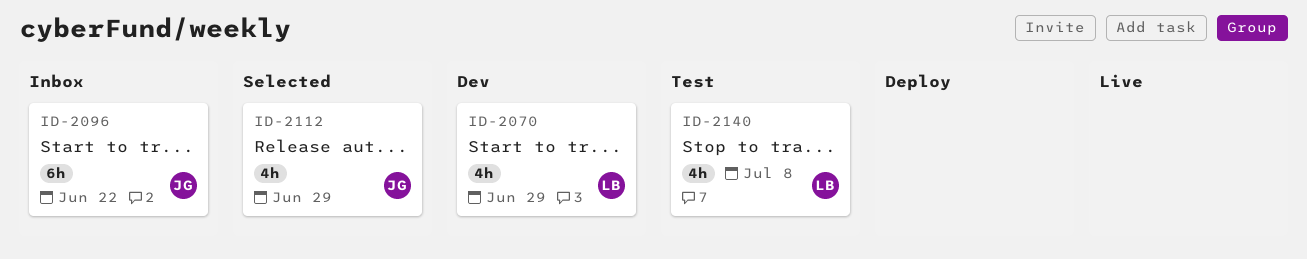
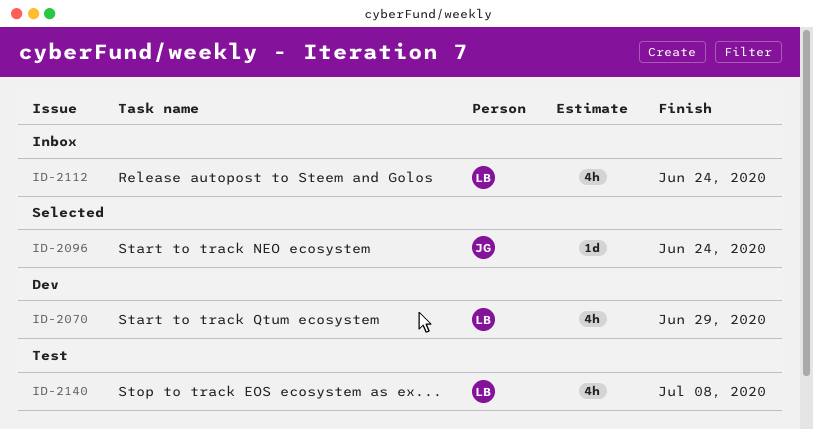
ID-2096, status: Inbox -> Selected
ID-2096, estimate: 6h -> 1d
ID-2096, due: Jun 22 -> Jun 24
ID-2112, status: Selected -> Inbox
ID-2112, owner: JG -> LB
ID-2112, due: Jun 29 -> Jun 24

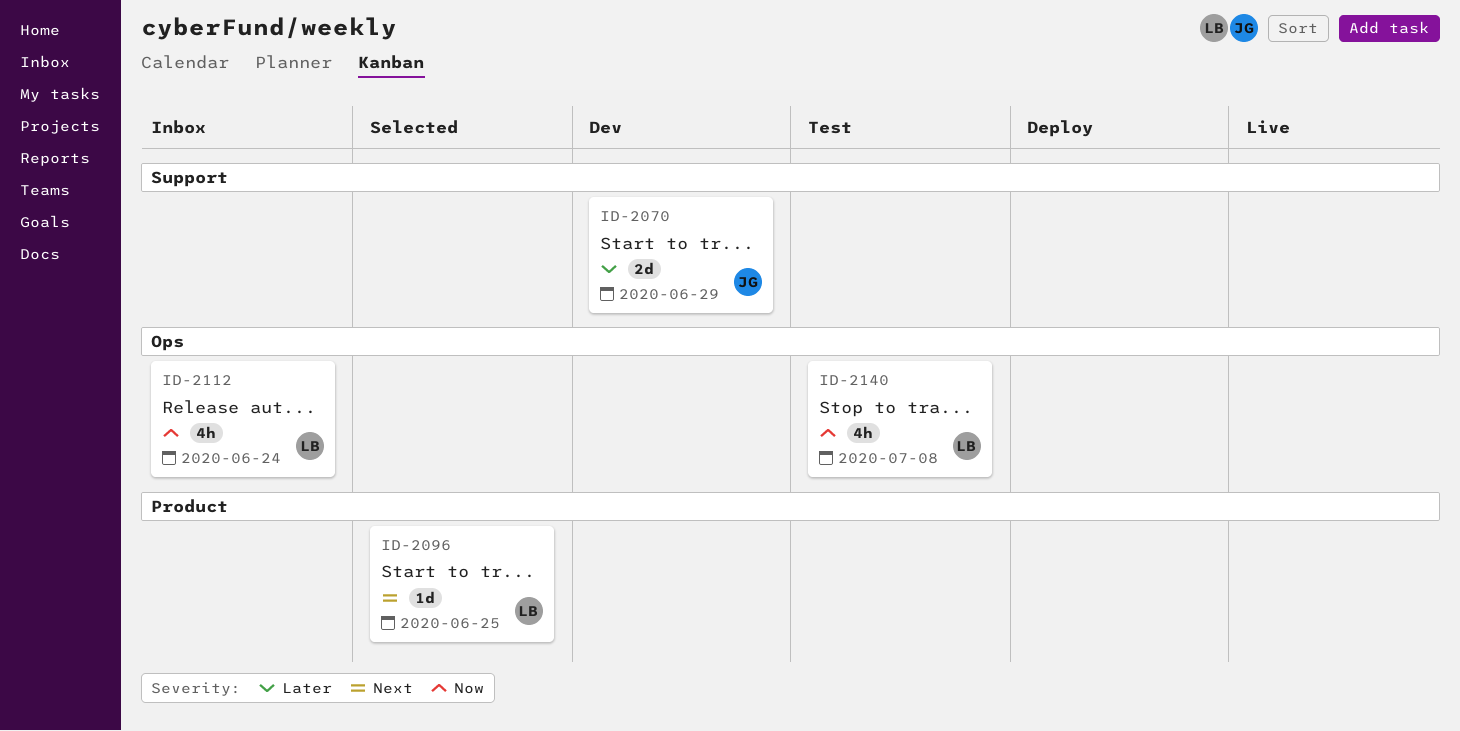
ID-2070, owner: LB -> JG
ID-2070, estimate: 4h -> 2d
ID-2096, owner: JG -> LB
ID-2096, due: Jun 24 -> Jun 25

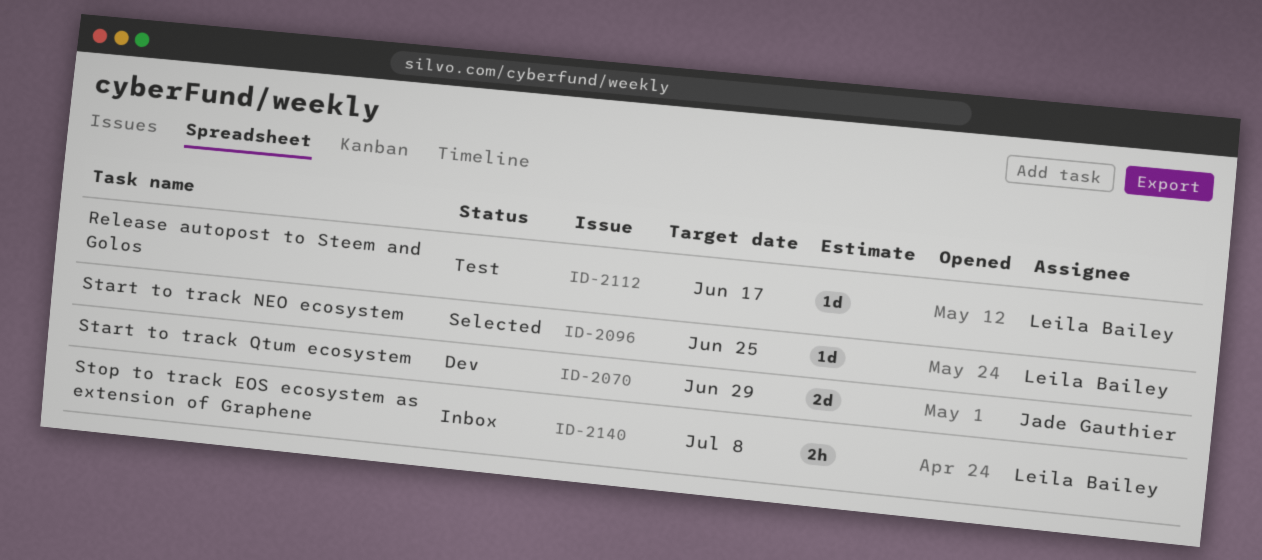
ID-2112, status: Inbox -> Test
ID-2112, estimate: 4h -> 1d
ID-2112, due: Jun 24 -> Jun 17
ID-2140, status: Test -> Inbox
ID-2140, estimate: 4h -> 2h

